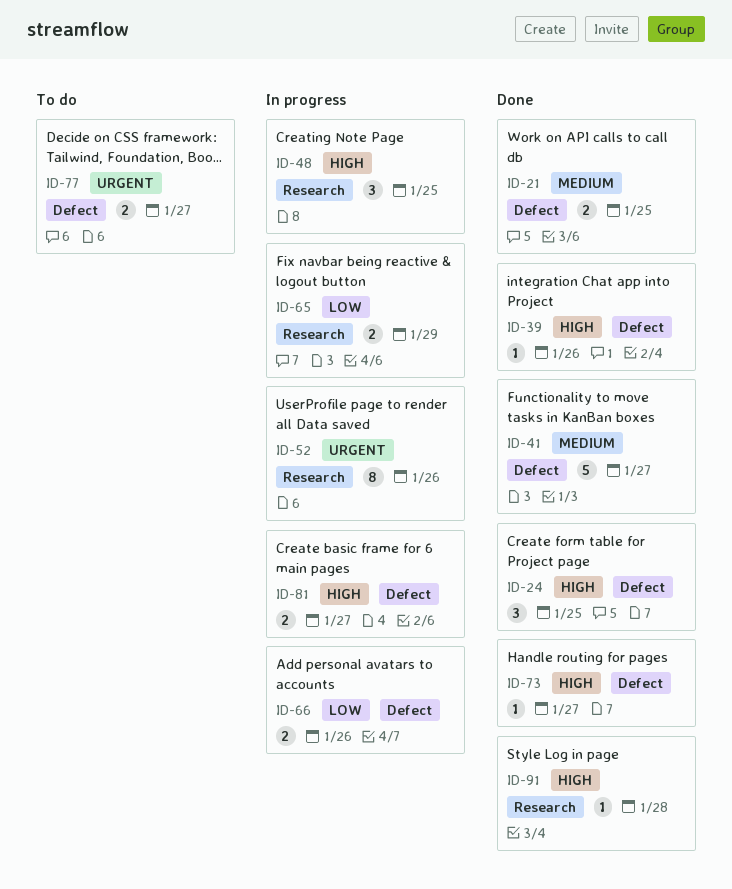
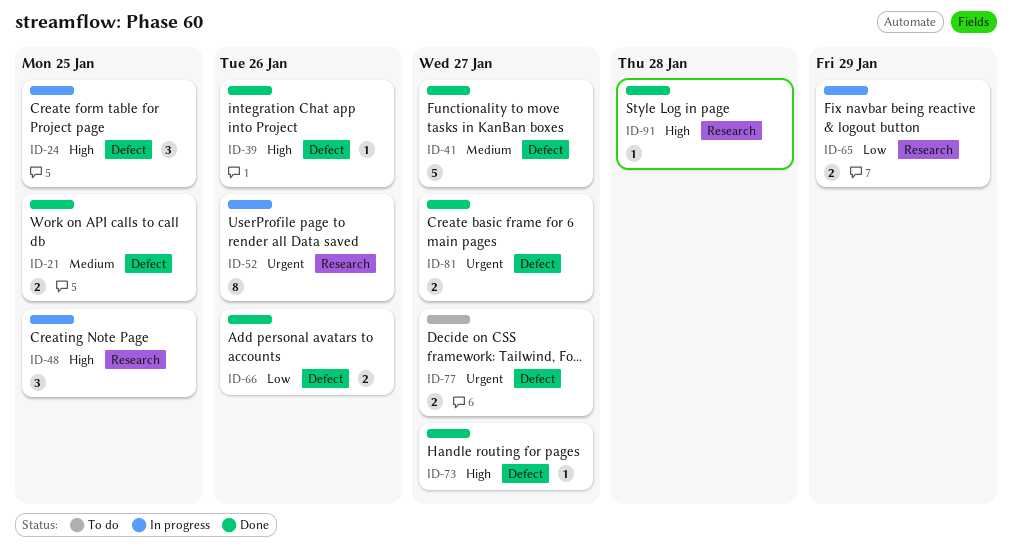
ID-24, status: Done -> In progress
ID-66, status: In progress -> Done
ID-81, status: In progress -> Done
ID-81, priority: High -> Urgent

